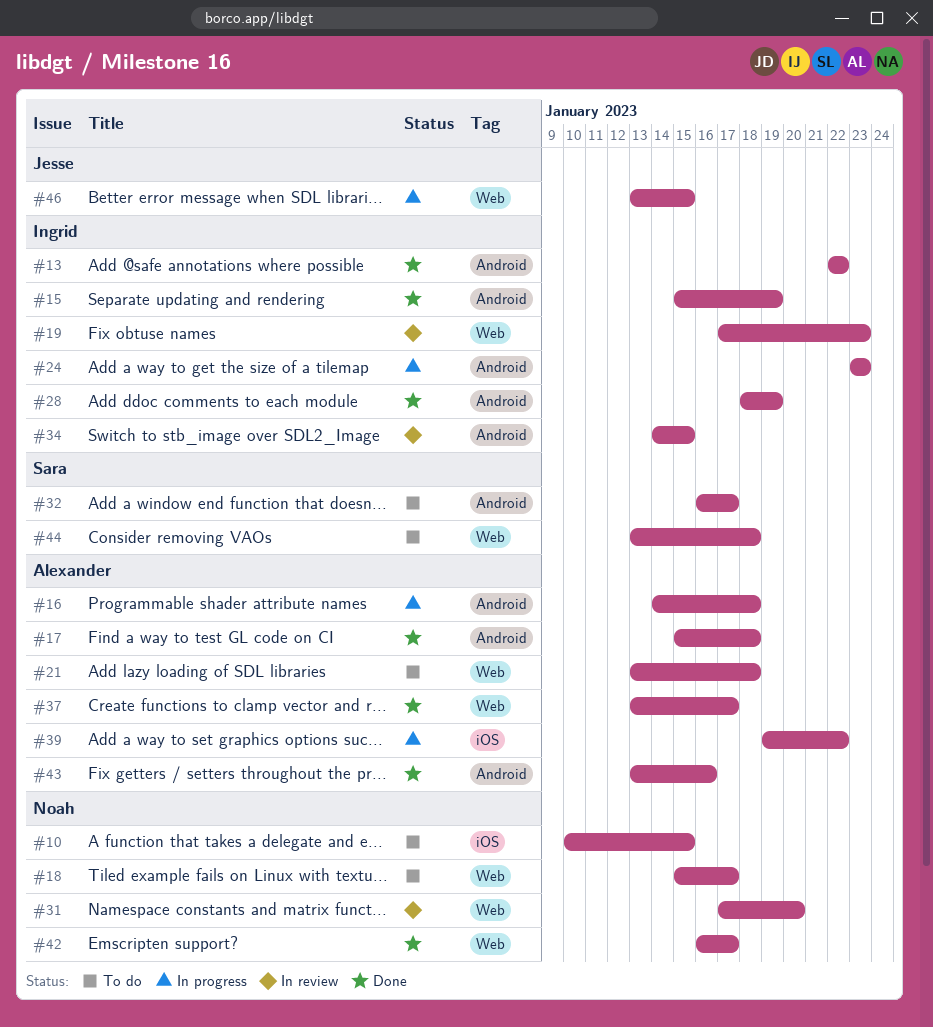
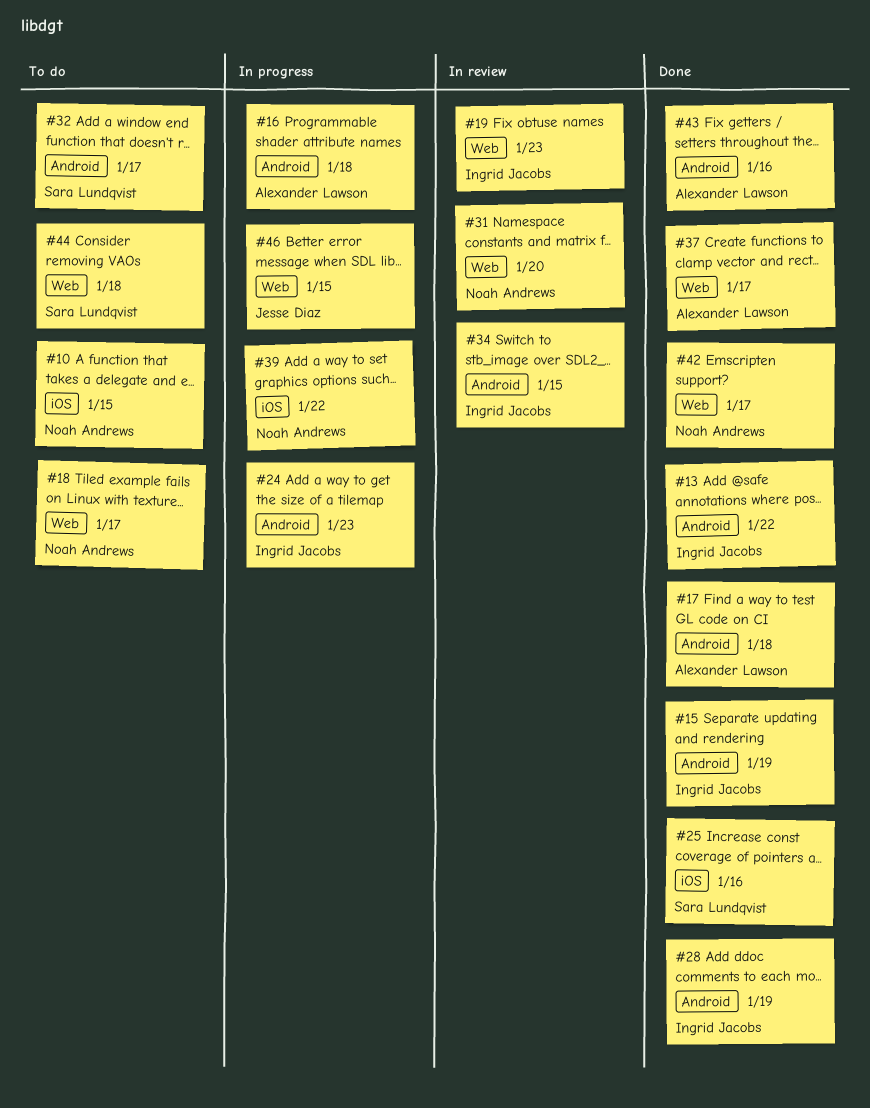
#21: present -> none
#25: none -> present
#39, owner: Alexander Lawson -> Noah Andrews

